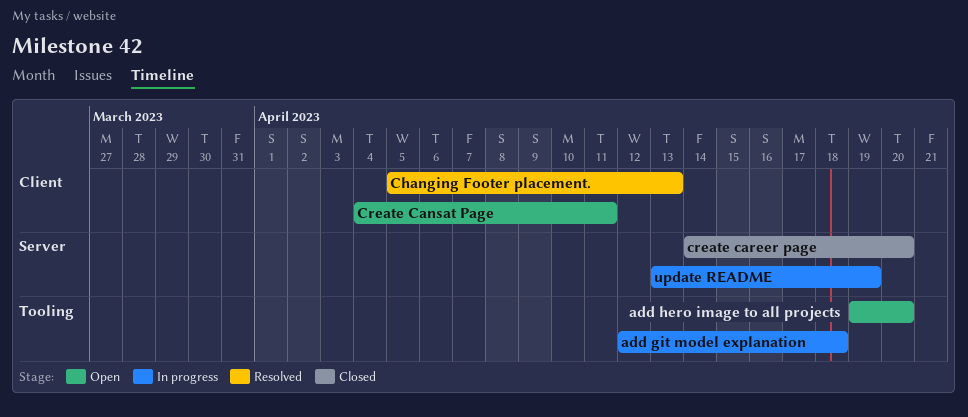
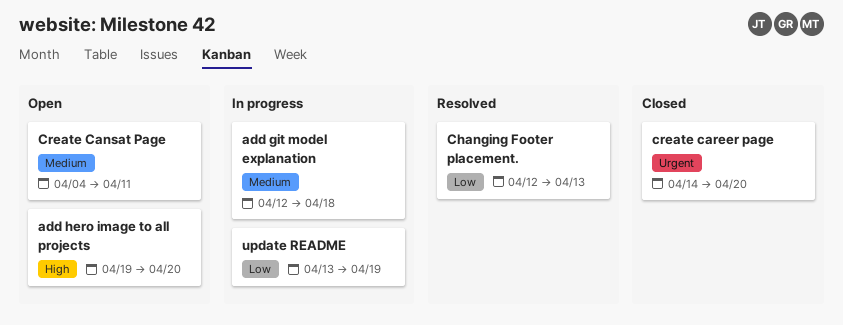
Changing Footer placement., start: Apr 5 -> Apr 12

